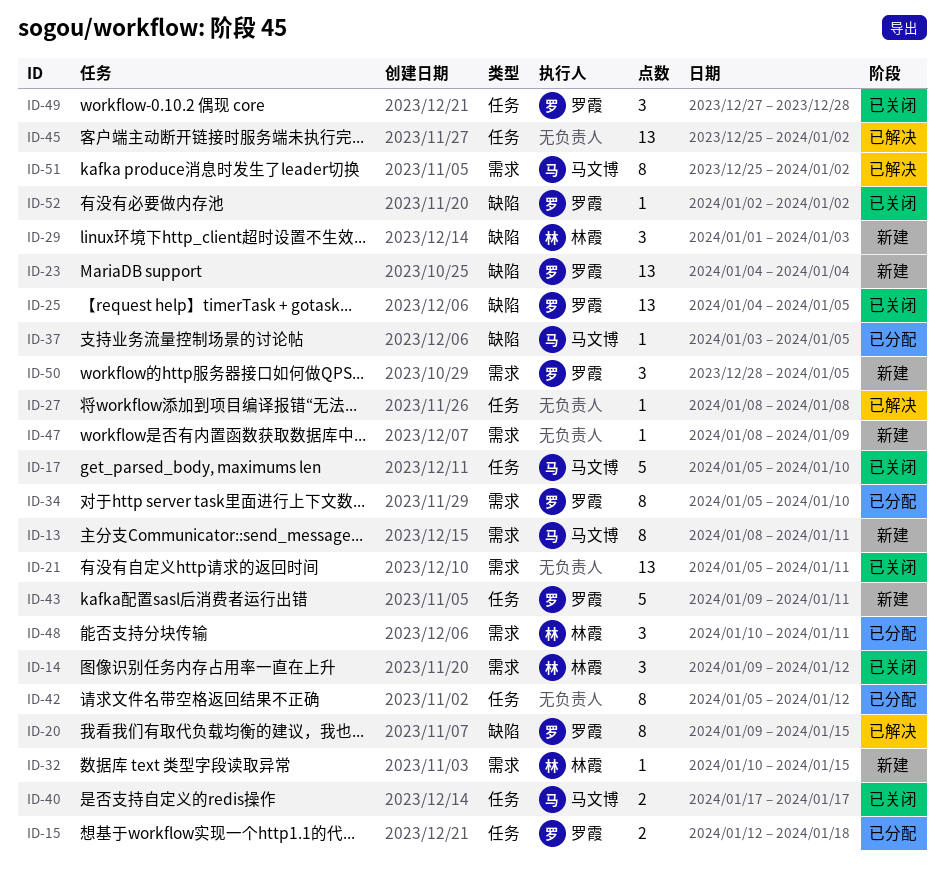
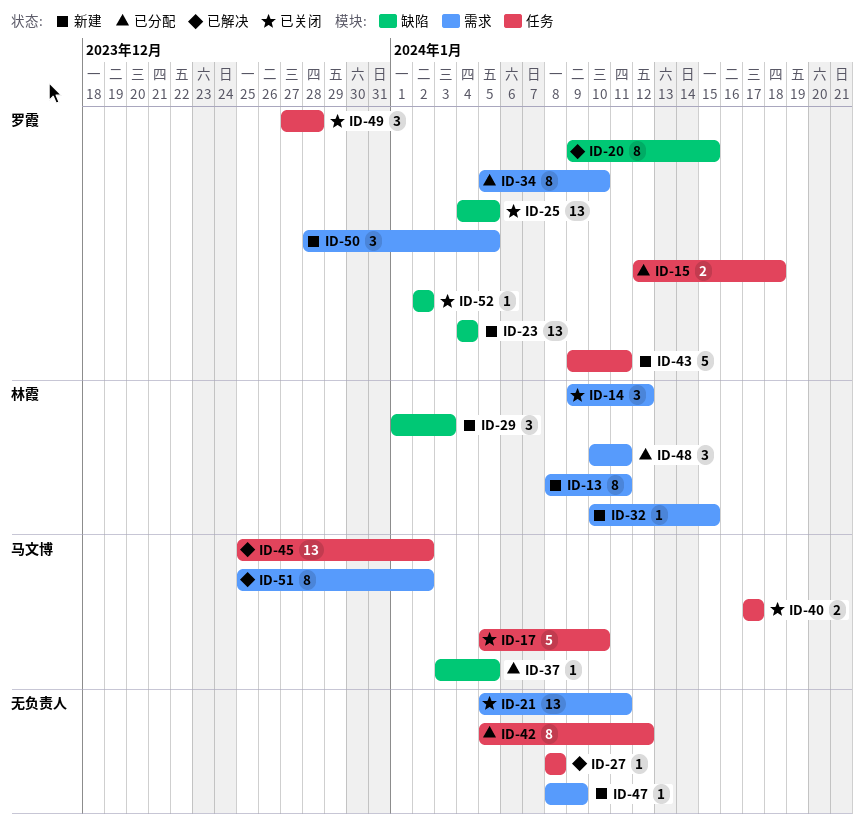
ID-13, owner: 马文博 -> 林霞
ID-45, owner: none -> 马文博

